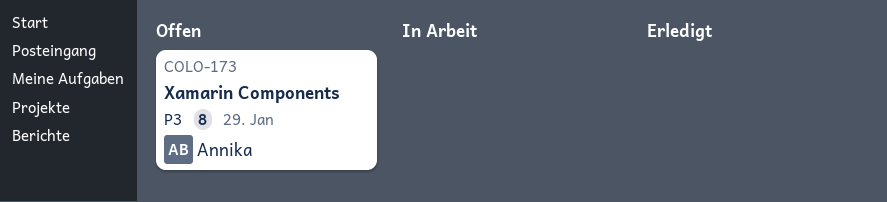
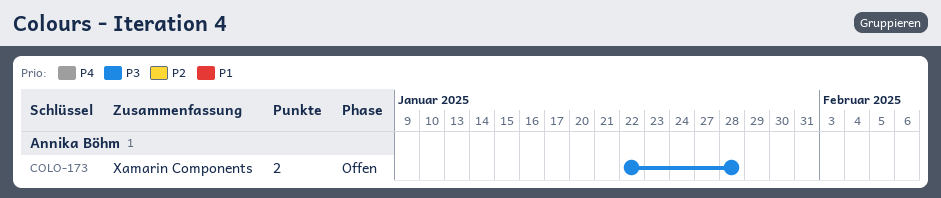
COLO-173, estimate: 8 -> 2
COLO-173, due: Jan 29 -> Jan 28

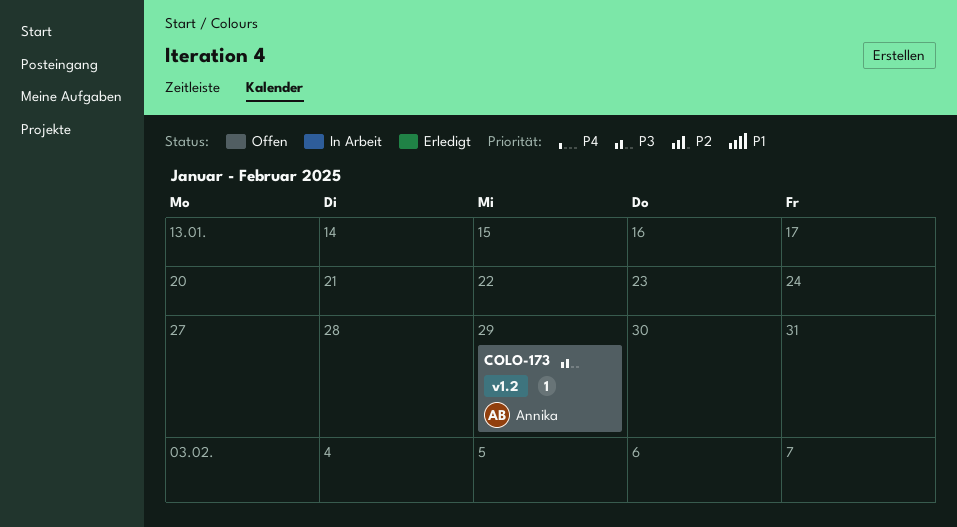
COLO-173, estimate: 2 -> 1
COLO-173, due: Jan 28 -> Jan 29

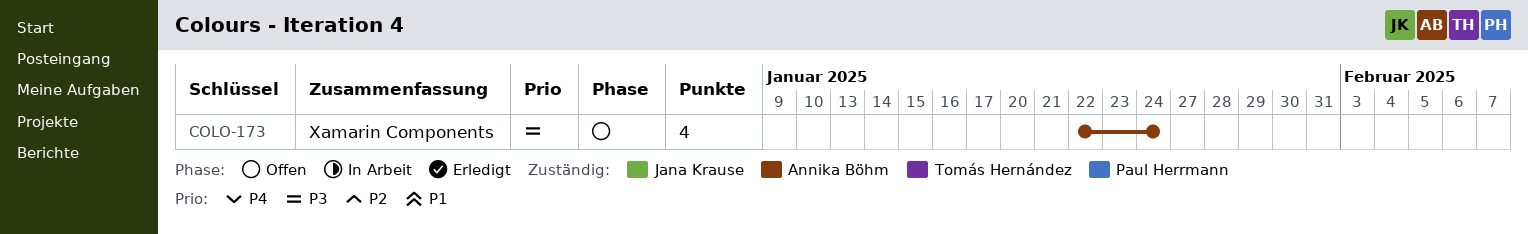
COLO-173, estimate: 1 -> 4
COLO-173, due: Jan 29 -> Jan 24

